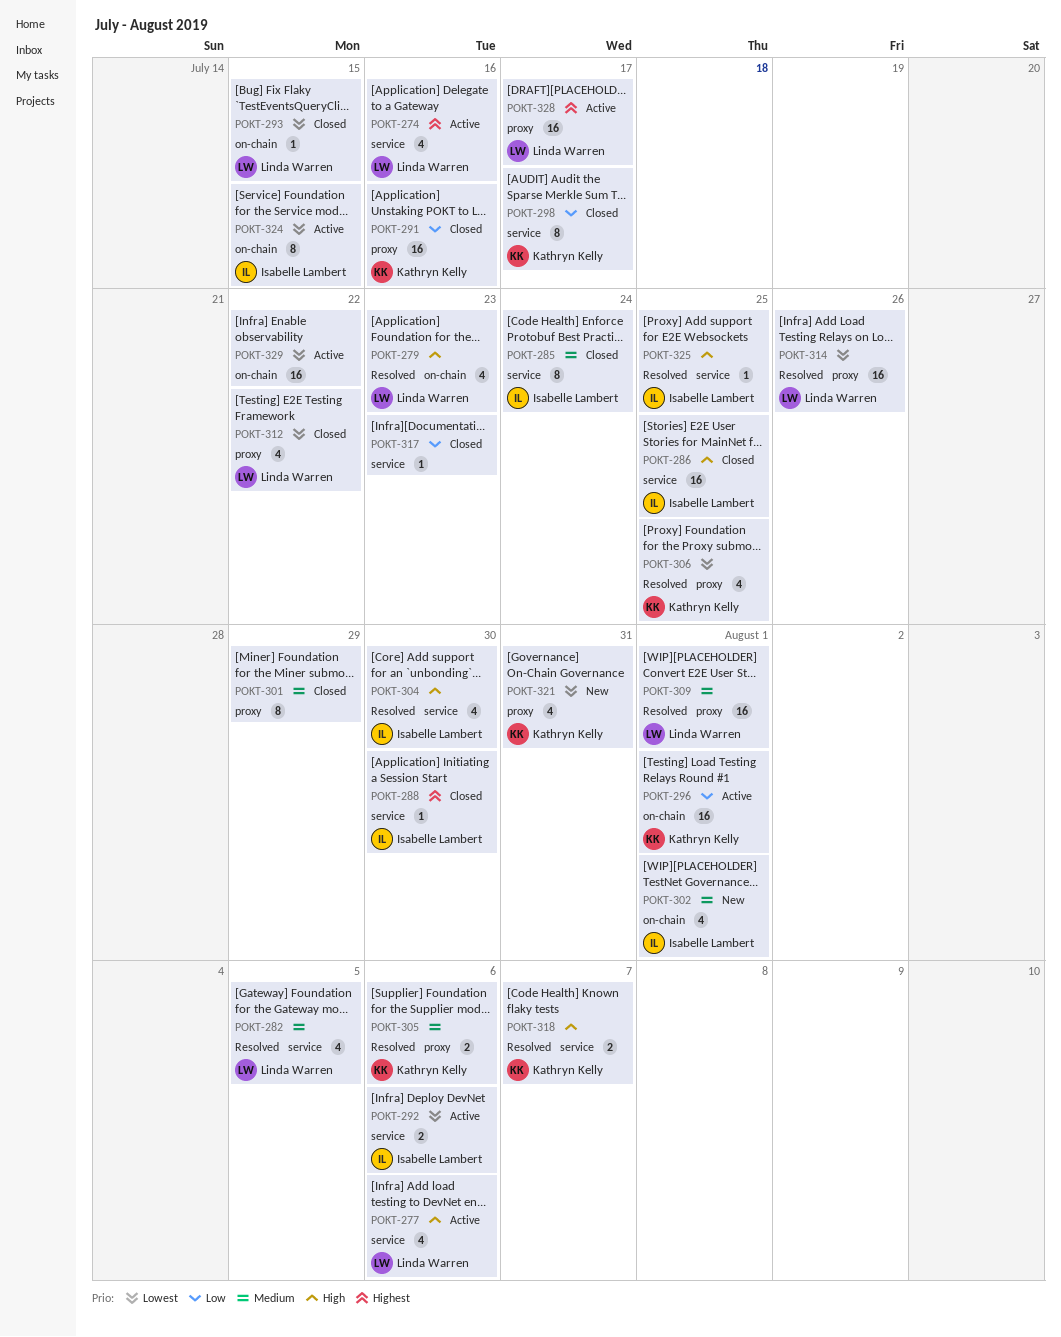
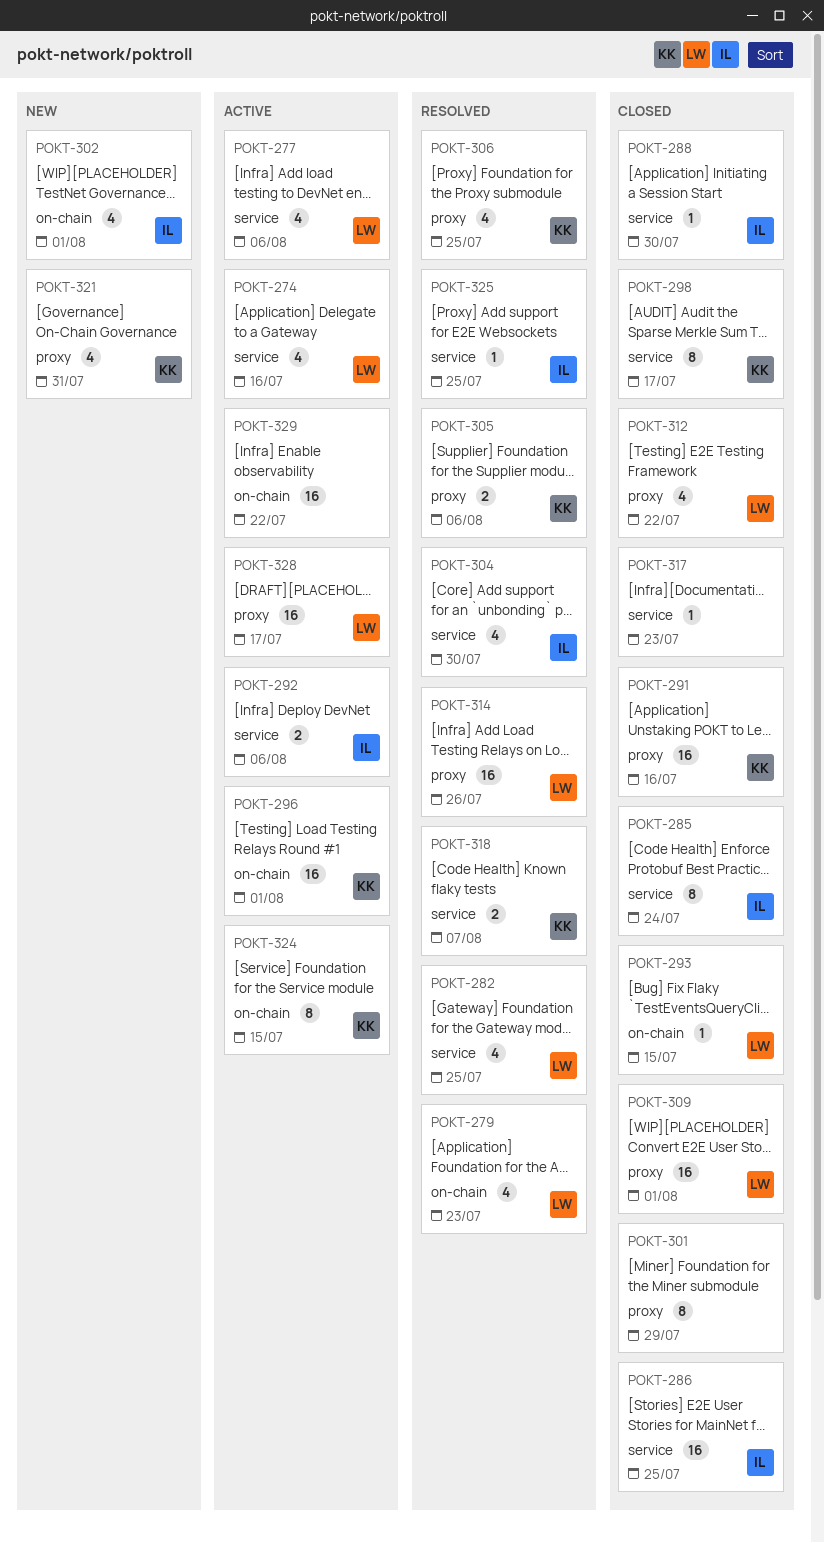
POKT-282, due: Aug 5 -> Jul 25
POKT-309, status: Resolved -> Closed
POKT-324, owner: Isabelle Lambert -> Kathryn Kelly

